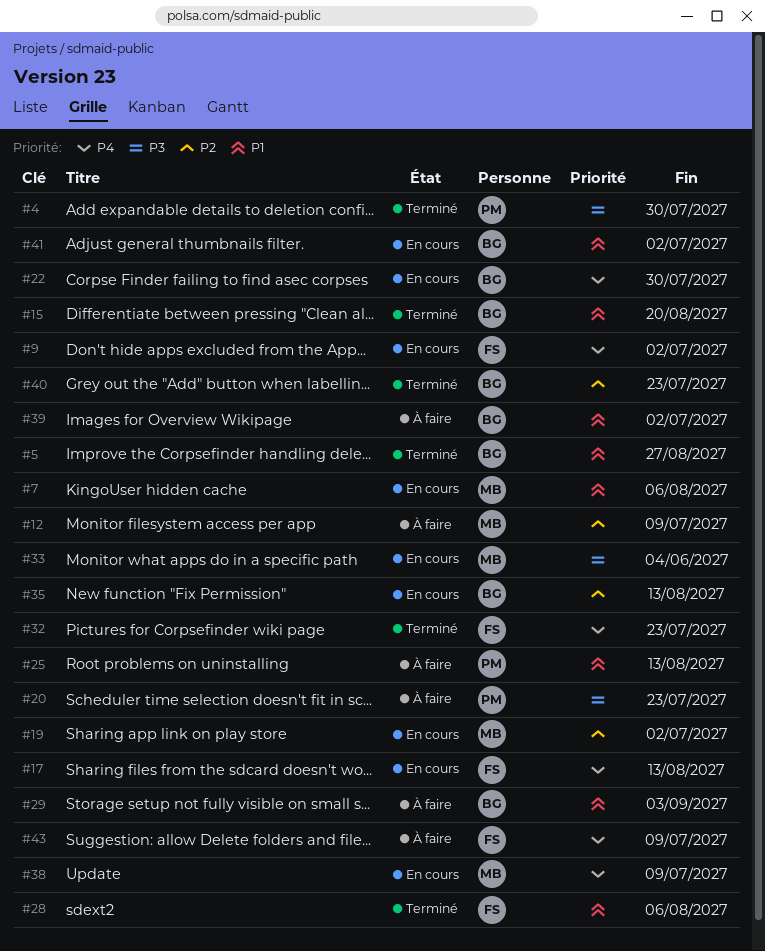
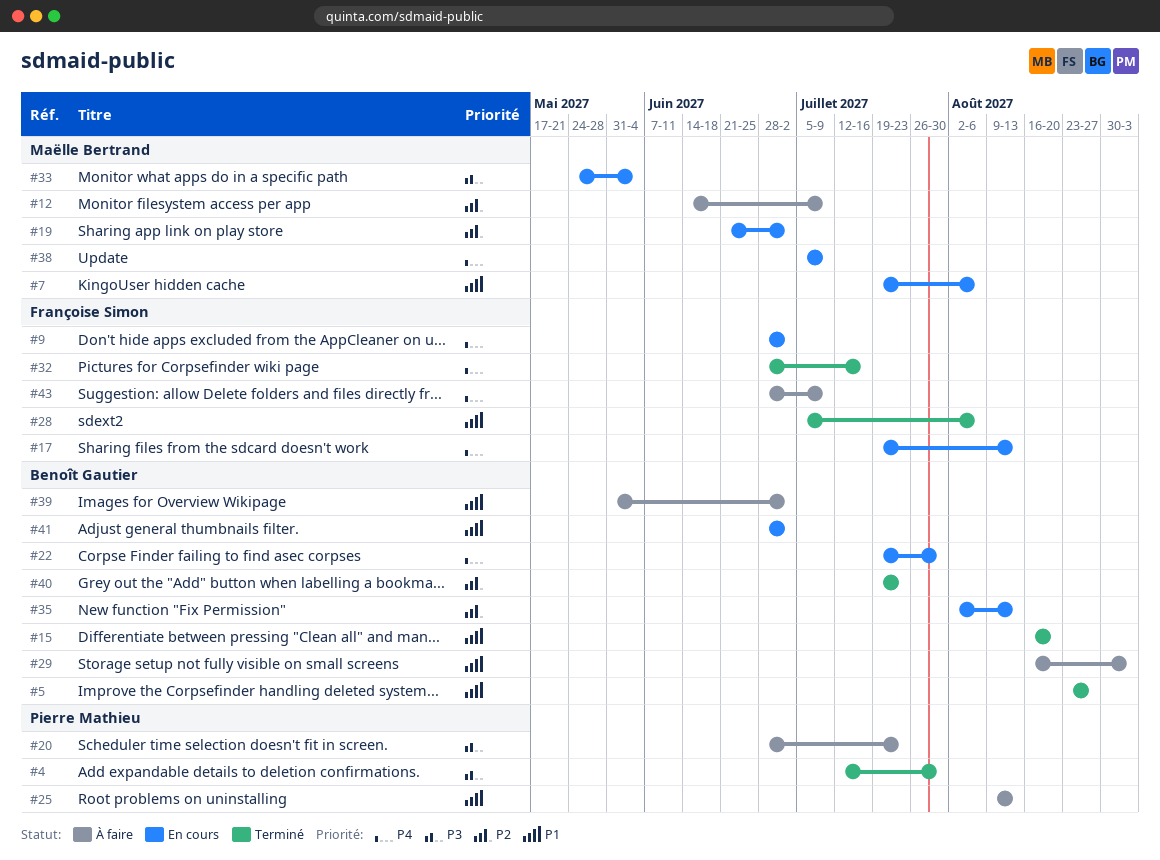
#32, due: Jul 23 -> Jul 16

